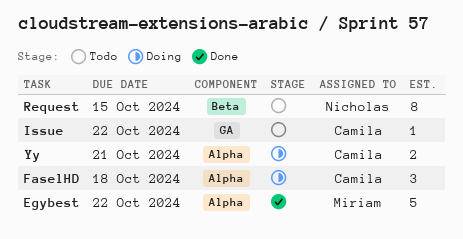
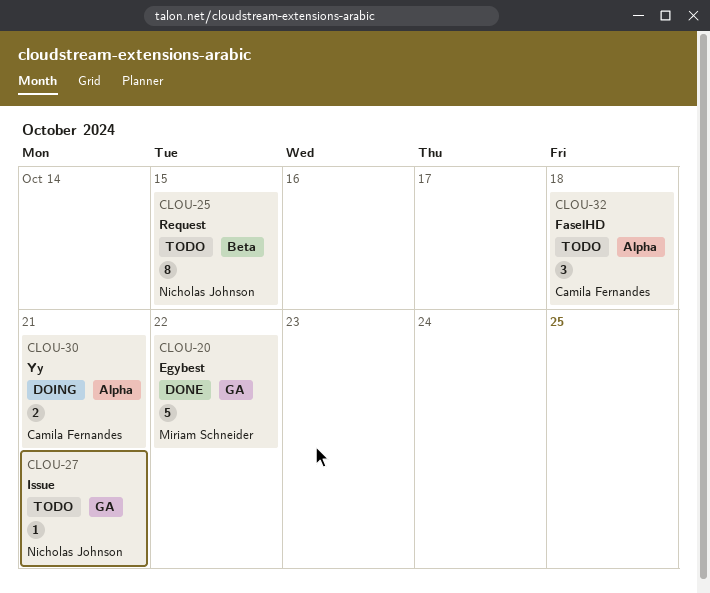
Egybest, label: Alpha -> GA
FaselHD, status: Doing -> Todo
Issue, owner: Camila Fernandes -> Nicholas Johnson
Issue, due: Oct 22 -> Oct 21

